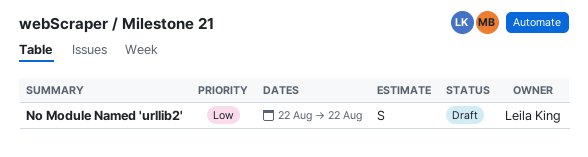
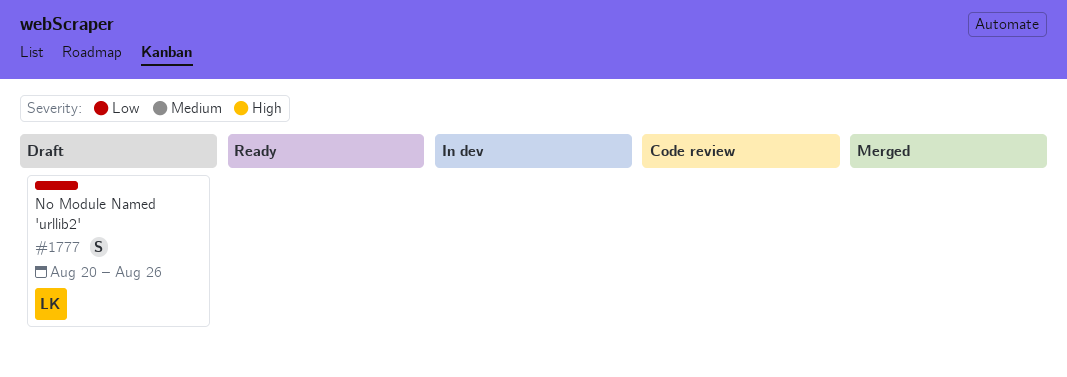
No Module Named 'urllib2', start: Aug 22 -> Aug 20
No Module Named 'urllib2', due: Aug 22 -> Aug 26

